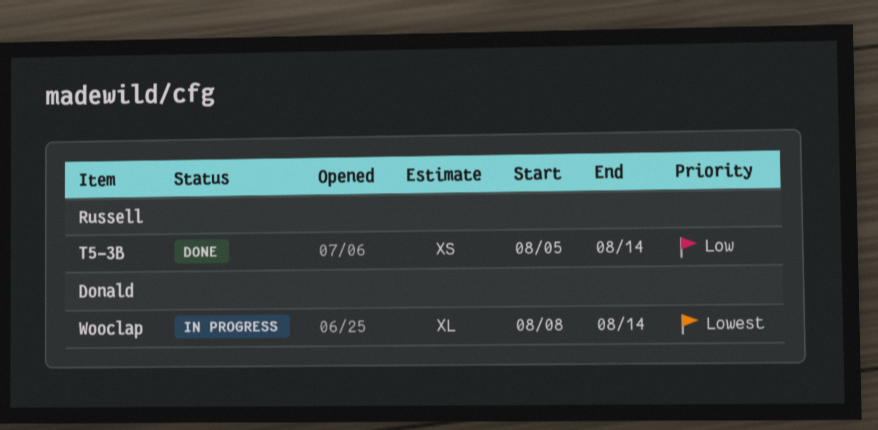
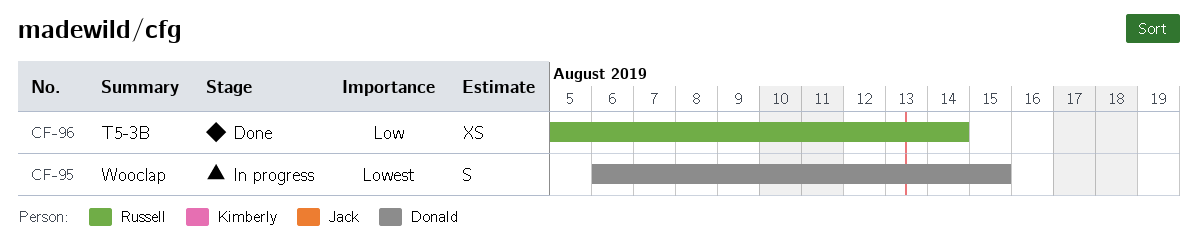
Wooclap, estimate: XL -> S
Wooclap, start: Aug 8 -> Aug 6
Wooclap, due: Aug 14 -> Aug 15

